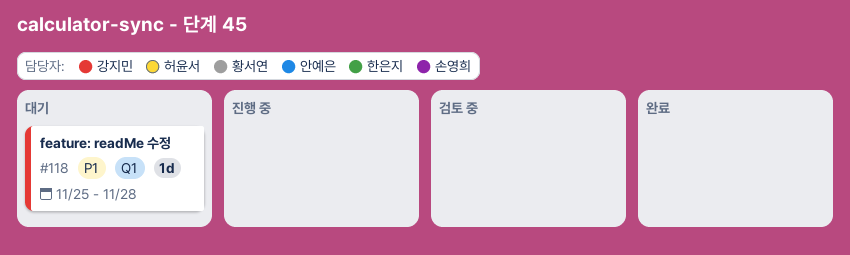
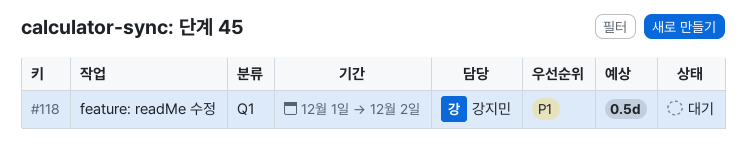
#118, estimate: 1d -> 0.5d
#118, start: Nov 25 -> Dec 1
#118, due: Nov 28 -> Dec 2

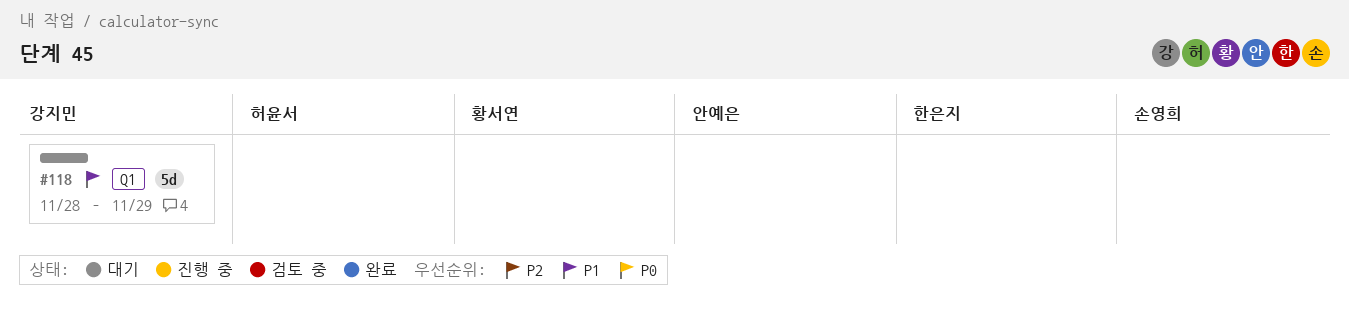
#118, estimate: 0.5d -> 5d
#118, start: Dec 1 -> Nov 28
#118, due: Dec 2 -> Nov 29

